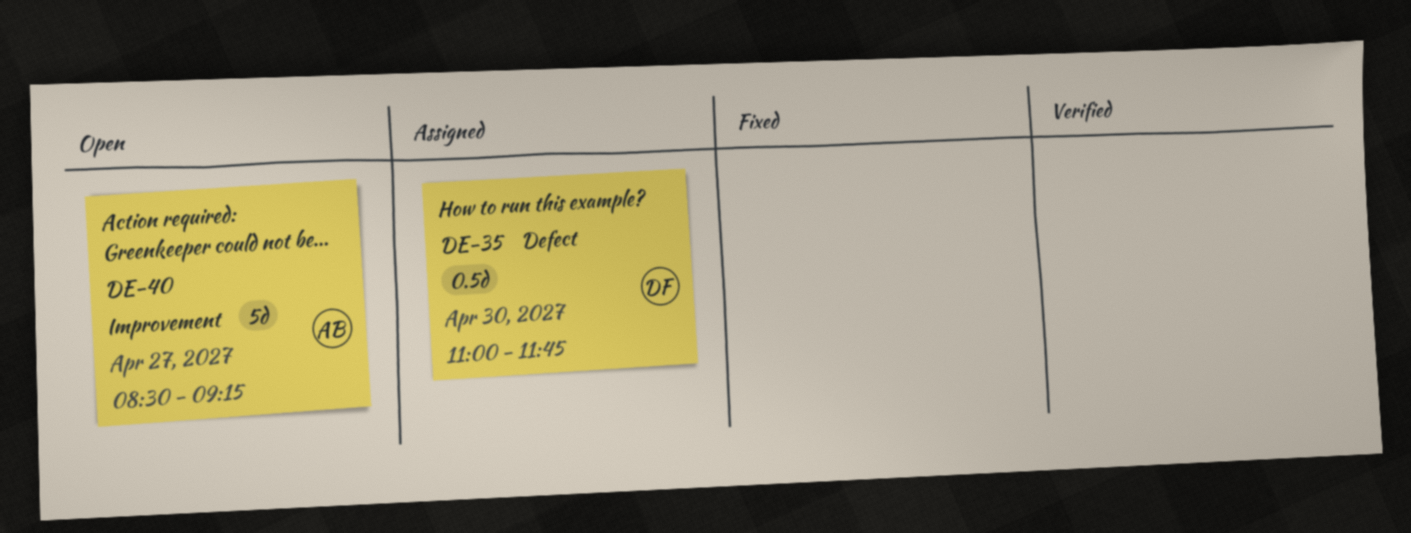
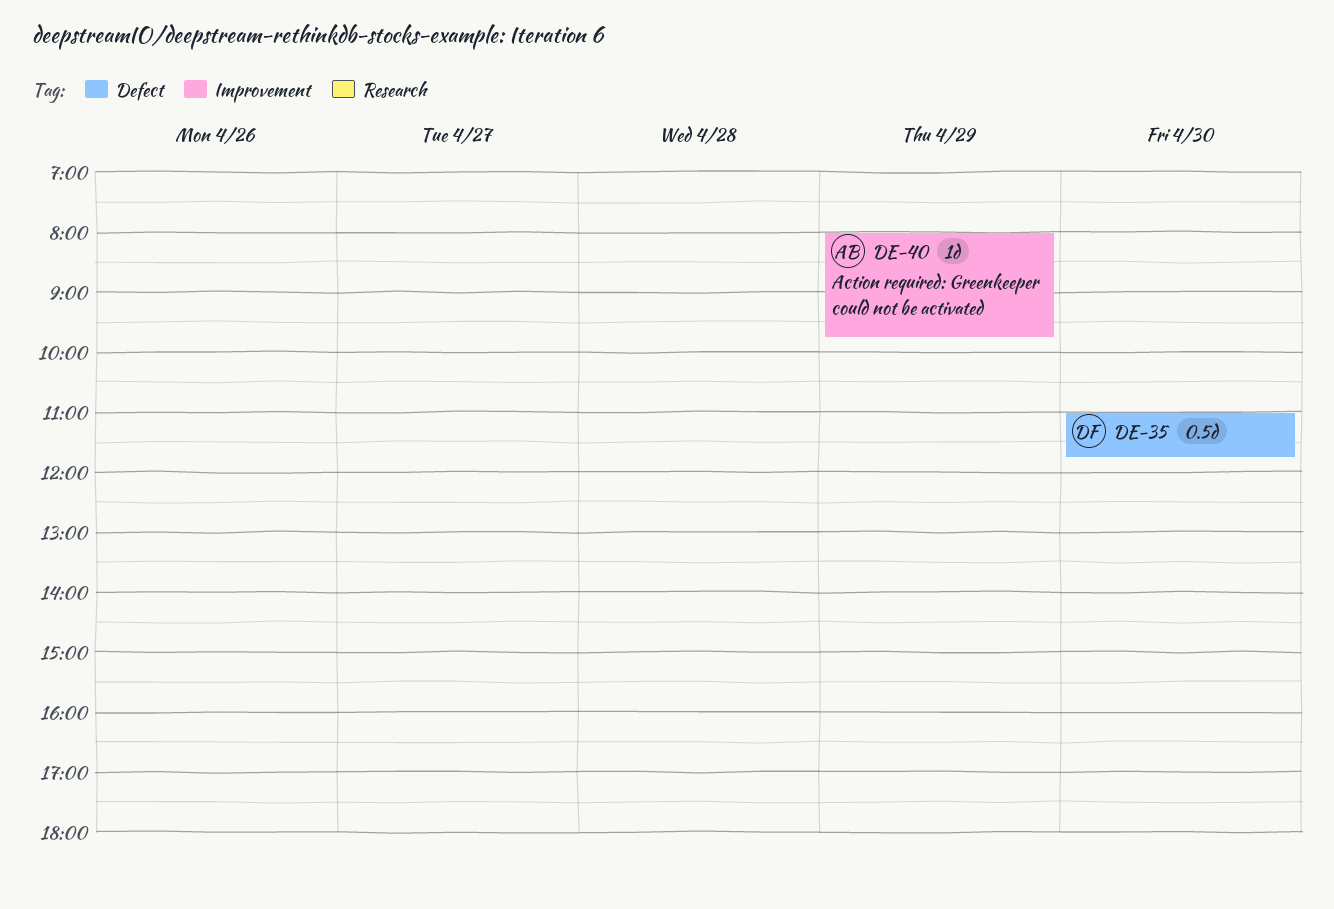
DE-40, estimate: 5d -> 1d
DE-40, day: Apr 27 -> Apr 29
DE-40, begins: 08:30 -> 08:00
DE-40, ends: 09:15 -> 09:45

